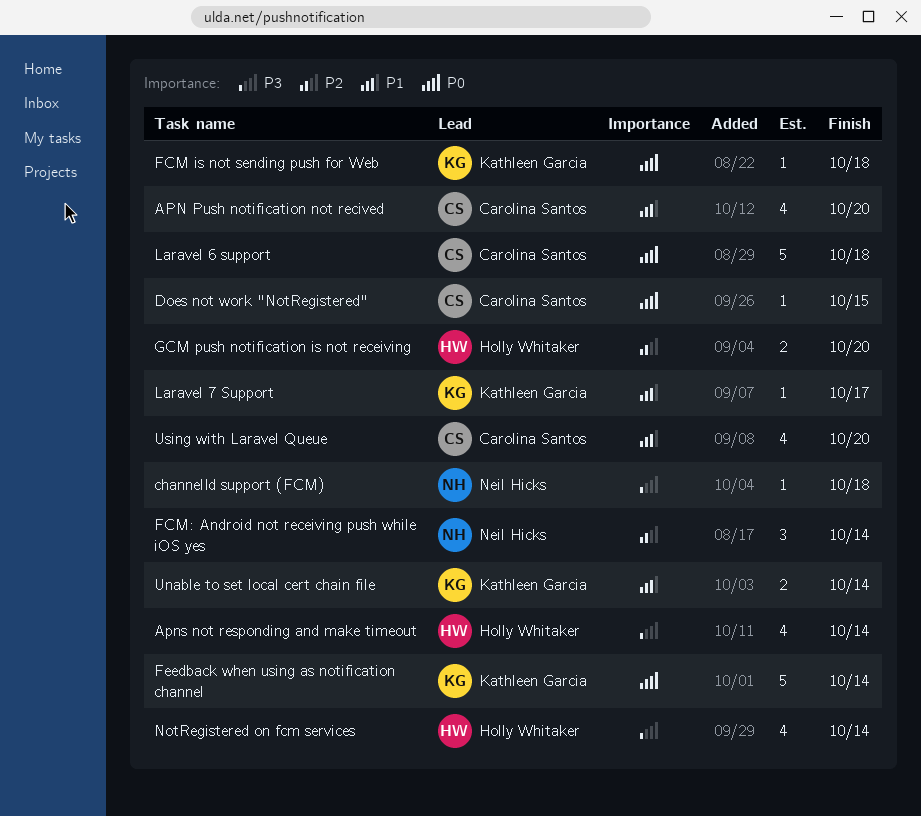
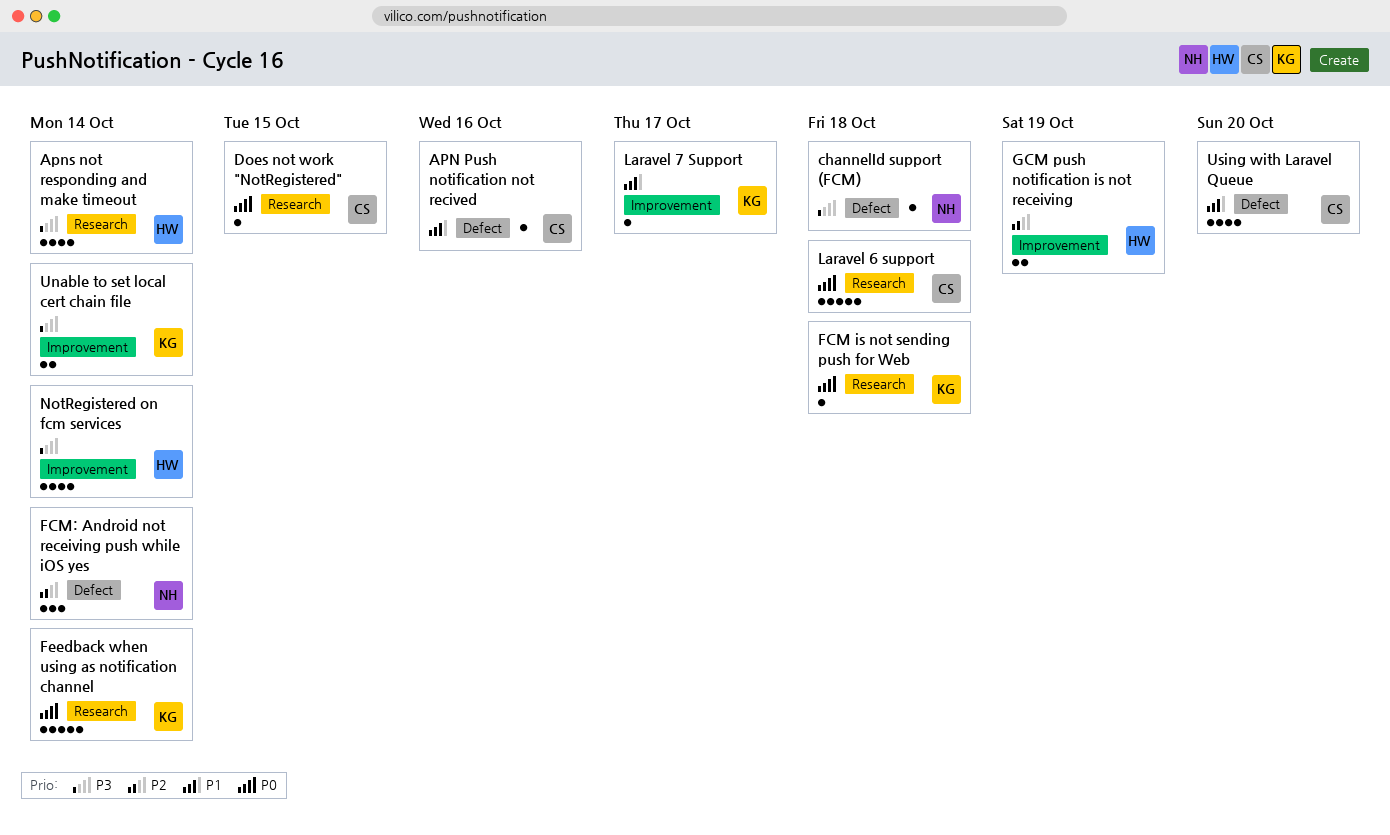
APN Push notification not recived, estimate: 4 -> 1
APN Push notification not recived, due: Oct 20 -> Oct 16
GCM push notification is not receiving, due: Oct 20 -> Oct 19
Unable to set local cert chain file, priority: P1 -> P3

